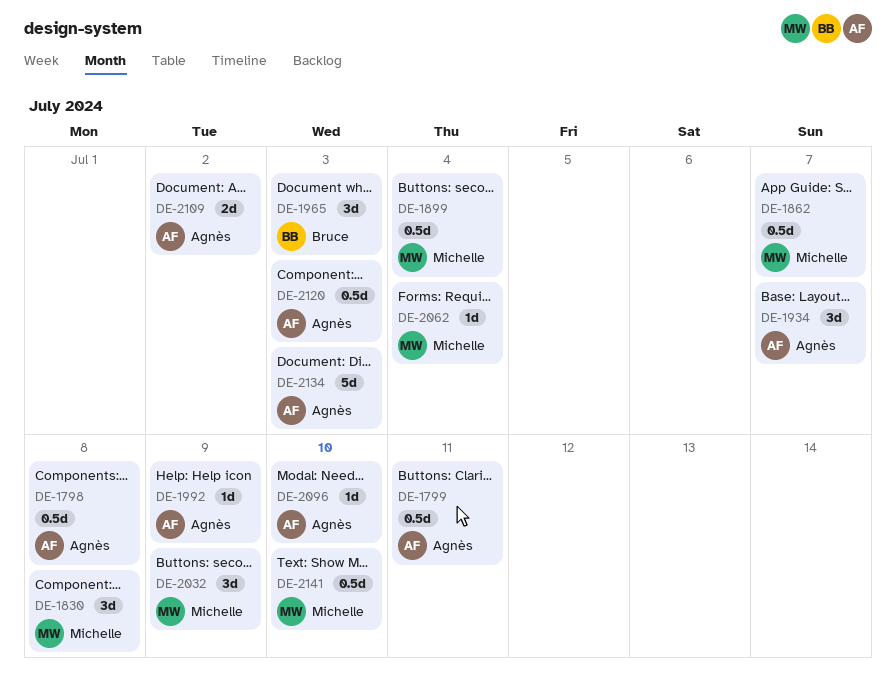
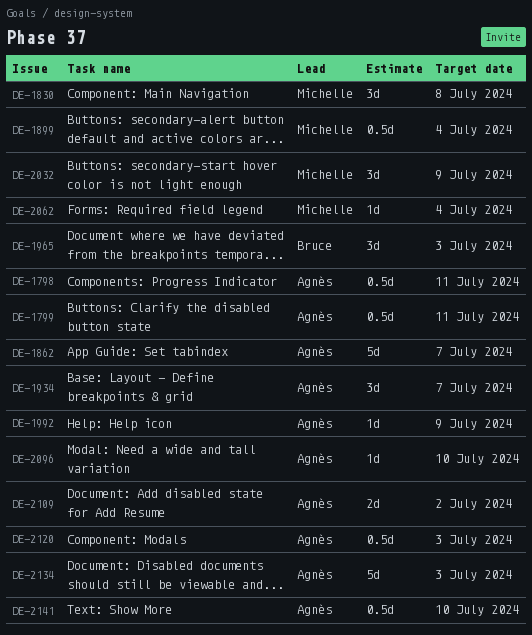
DE-1798, due: Jul 8 -> Jul 11
DE-1862, owner: Michelle -> Agnès
DE-1862, estimate: 0.5d -> 5d
DE-2141, owner: Michelle -> Agnès

